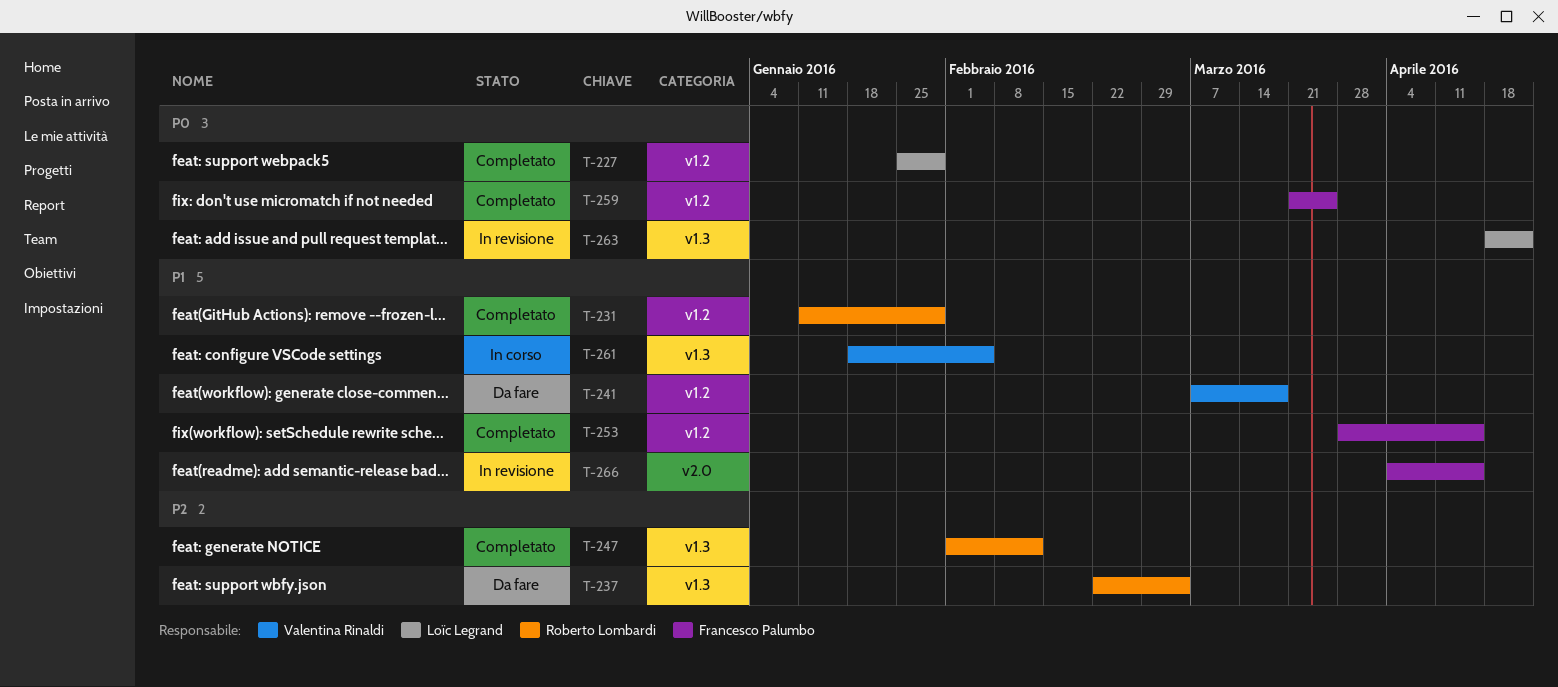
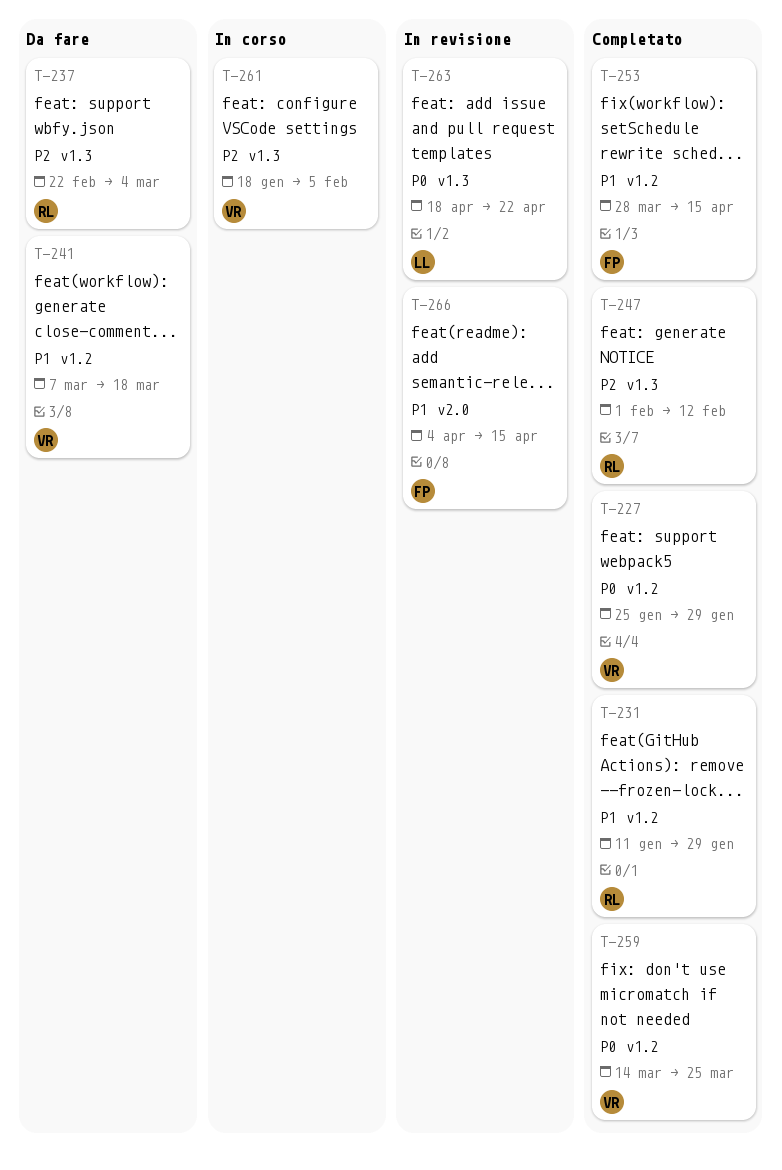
T-227, owner: Loïc Legrand -> Valentina Rinaldi
T-259, owner: Francesco Palumbo -> Valentina Rinaldi
T-259, start: Mar 21 -> Mar 14
T-261, priority: P1 -> P2

